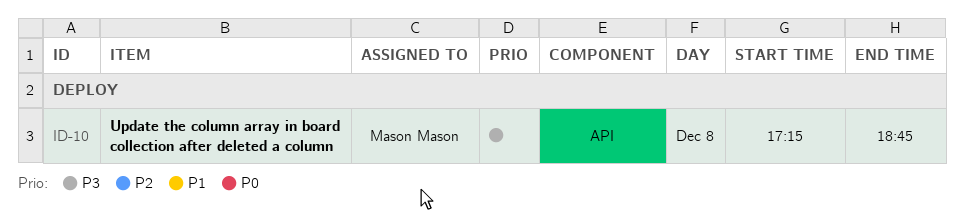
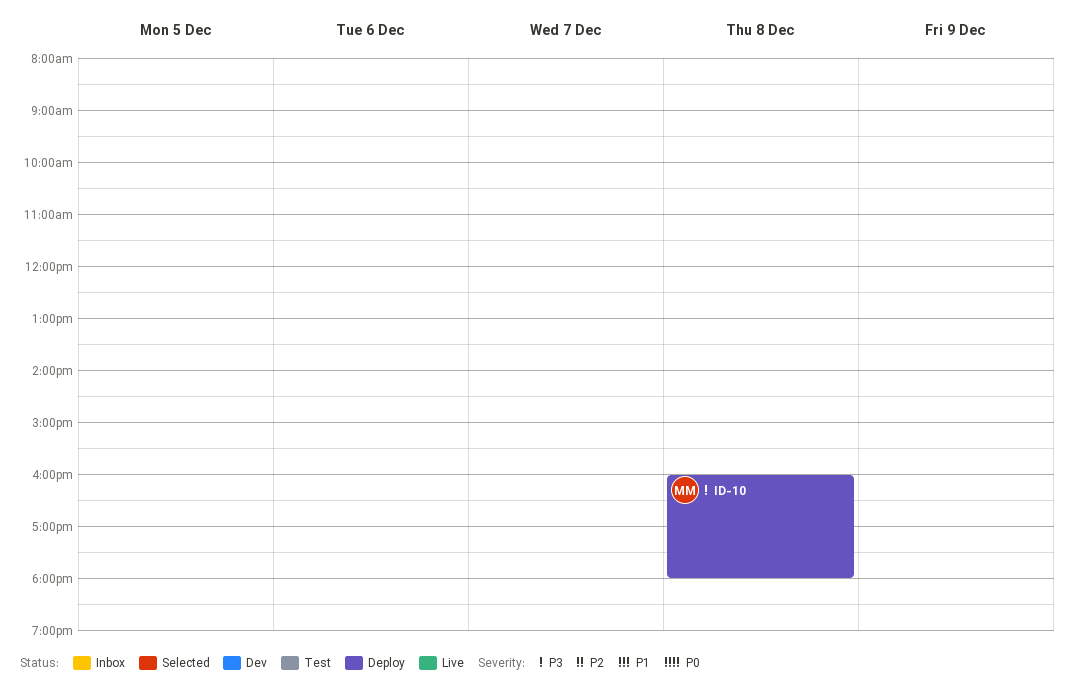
ID-10, begins: 17:15 -> 16:00
ID-10, ends: 18:45 -> 18:00

